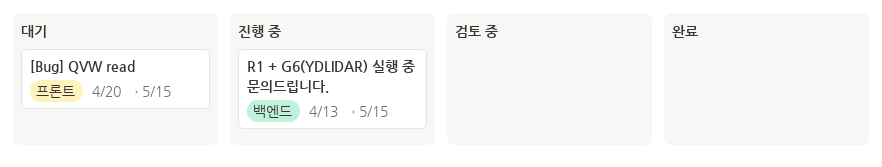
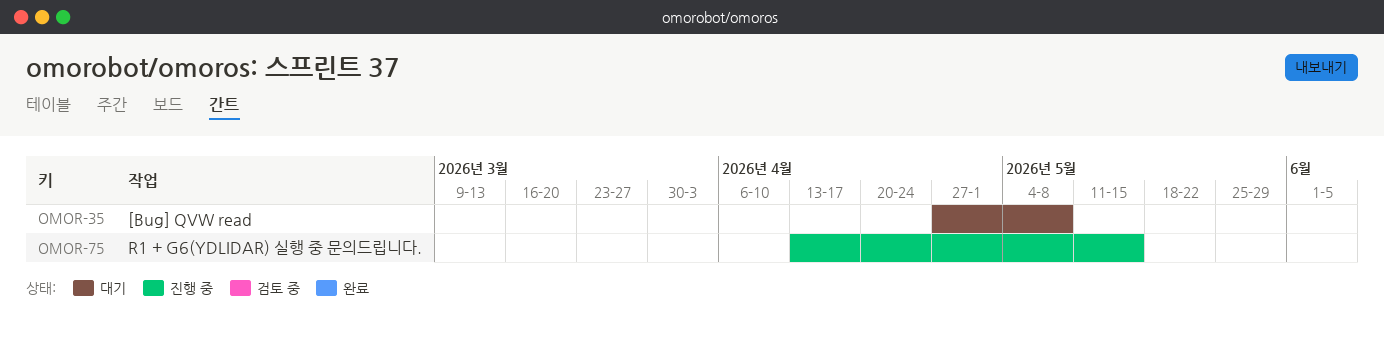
[Bug] QVW read, start: Apr 20 -> Apr 27
[Bug] QVW read, due: May 15 -> May 8

